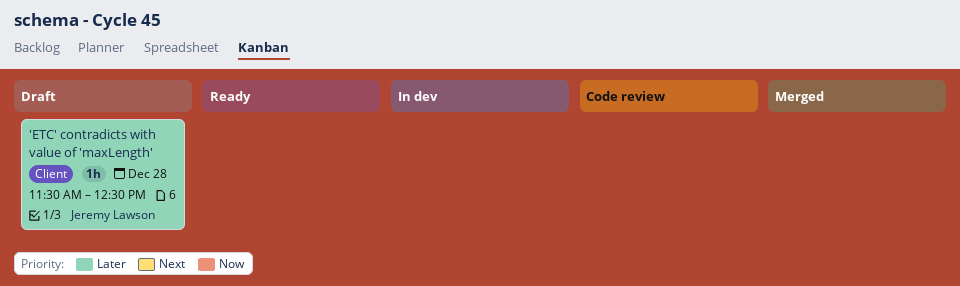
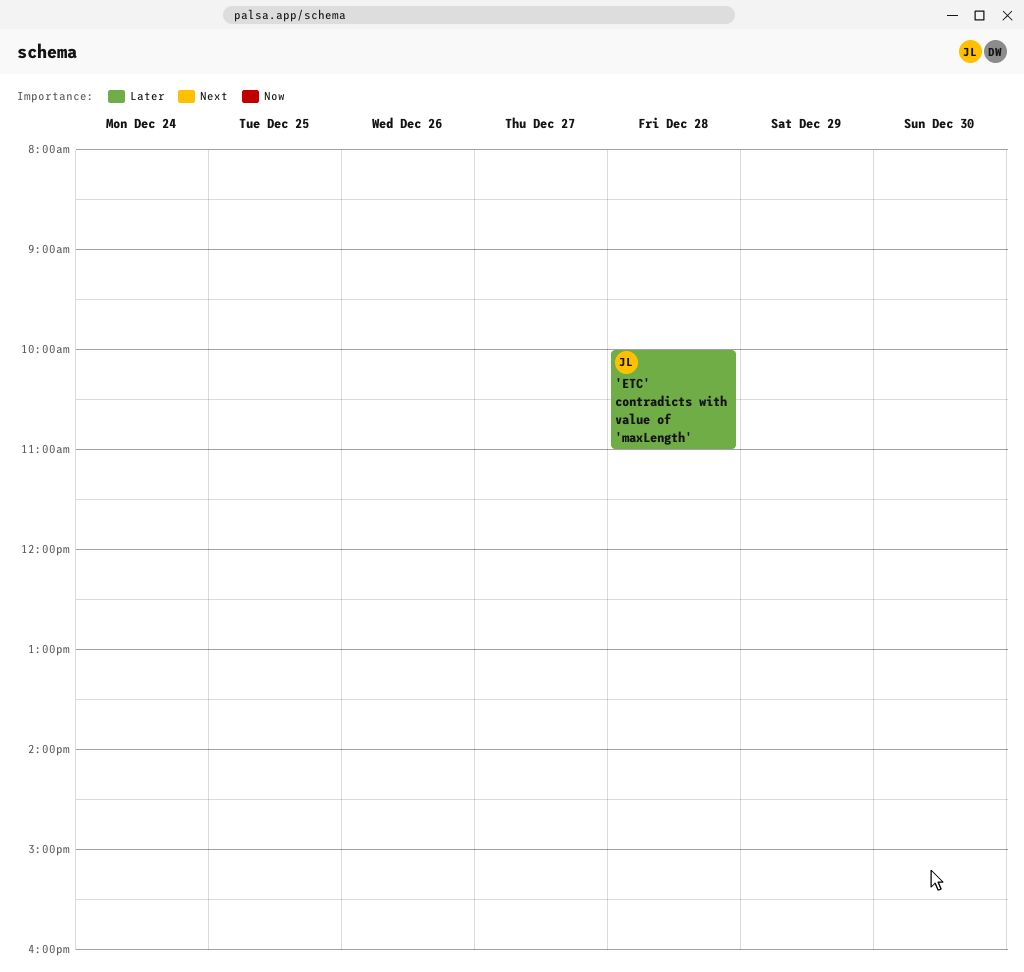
'ETC' contradicts with value of 'maxLength', begins: 11:30 -> 10:00
'ETC' contradicts with value of 'maxLength', ends: 12:30 -> 11:00

